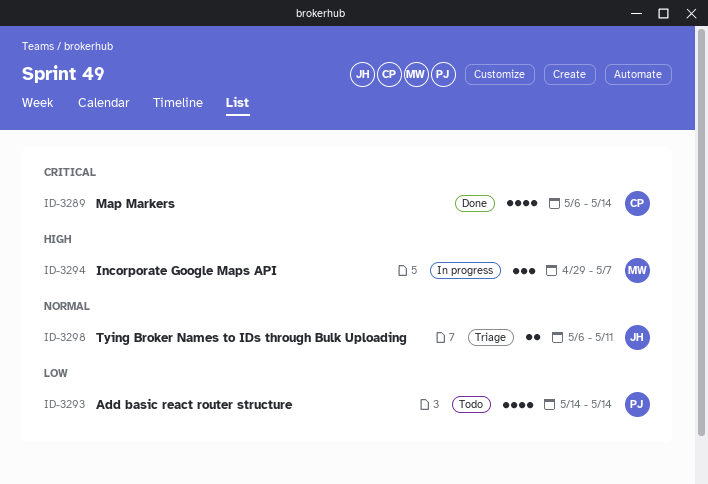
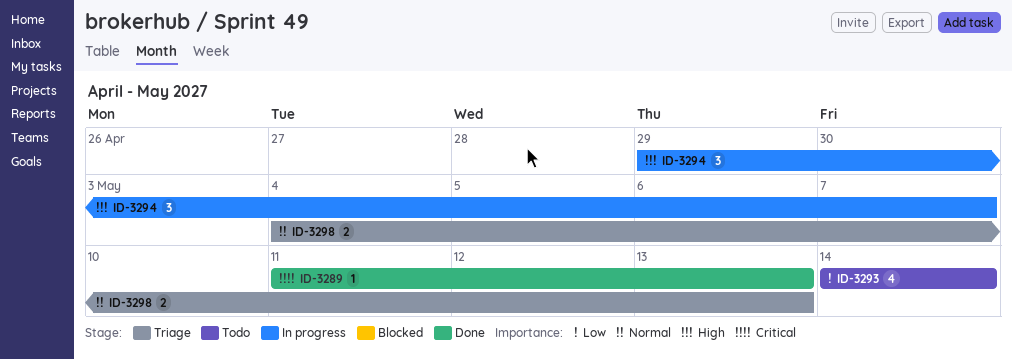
ID-3289, estimate: 4 -> 1
ID-3289, start: May 6 -> May 11
ID-3289, due: May 14 -> May 13
ID-3298, start: May 6 -> May 4
ID-3298, due: May 11 -> May 13

